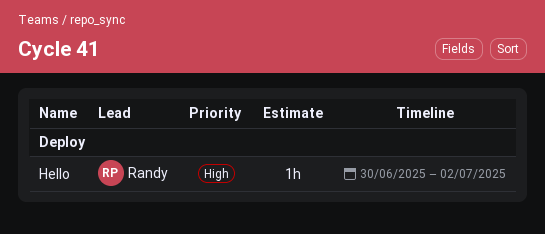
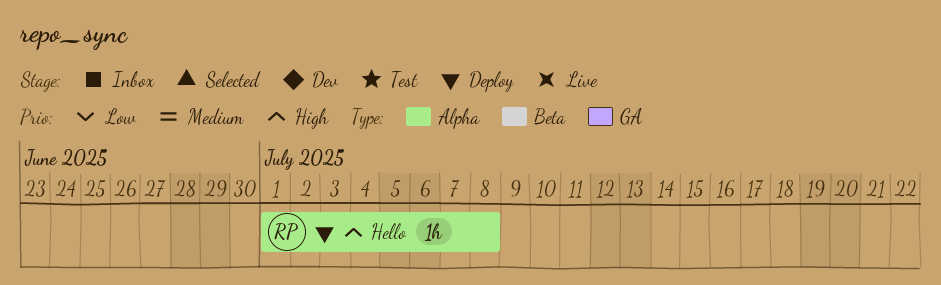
Hello, start: Jun 30 -> Jul 1
Hello, due: Jul 2 -> Jul 8

